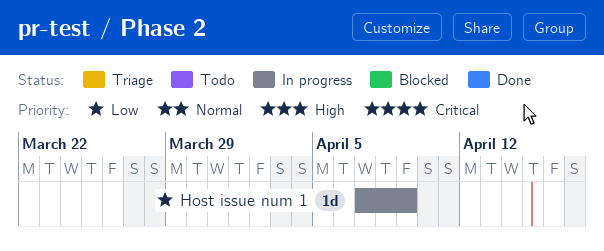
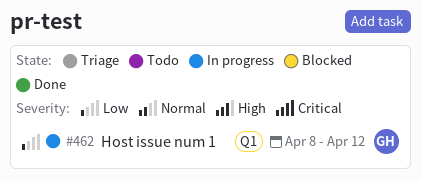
Host issue num 1, start: Apr 7 -> Apr 8
Host issue num 1, due: Apr 9 -> Apr 12

